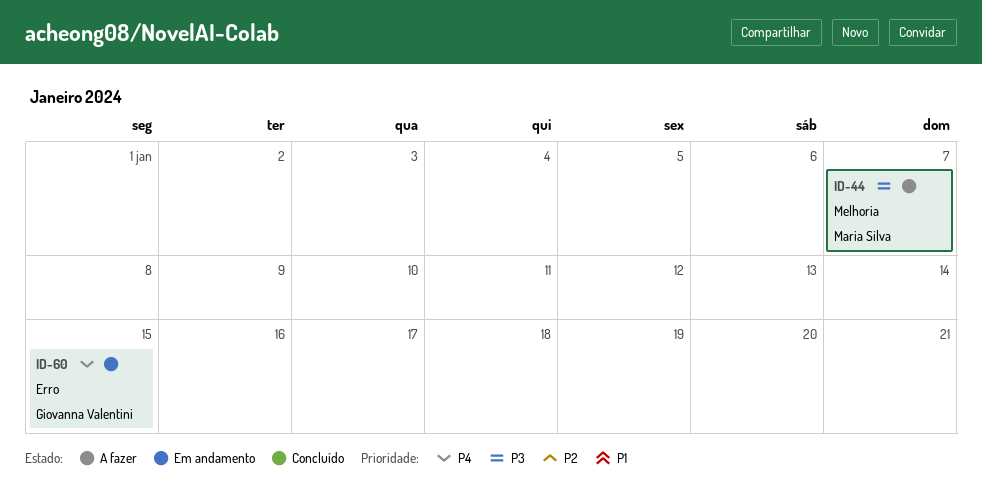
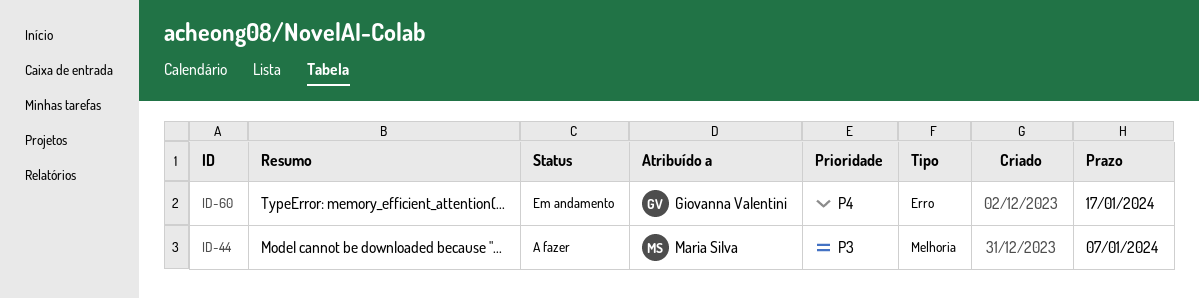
ID-60, due: Jan 15 -> Jan 17

